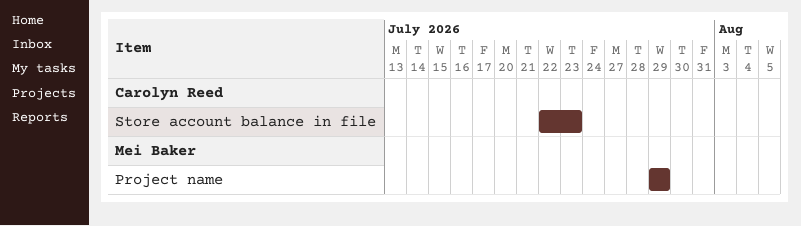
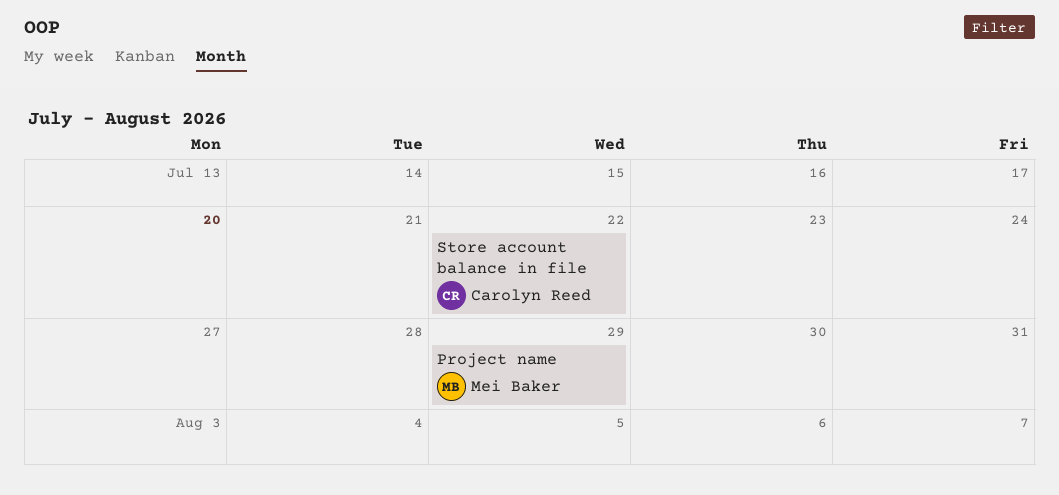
Store account balance in file, due: Jul 23 -> Jul 22

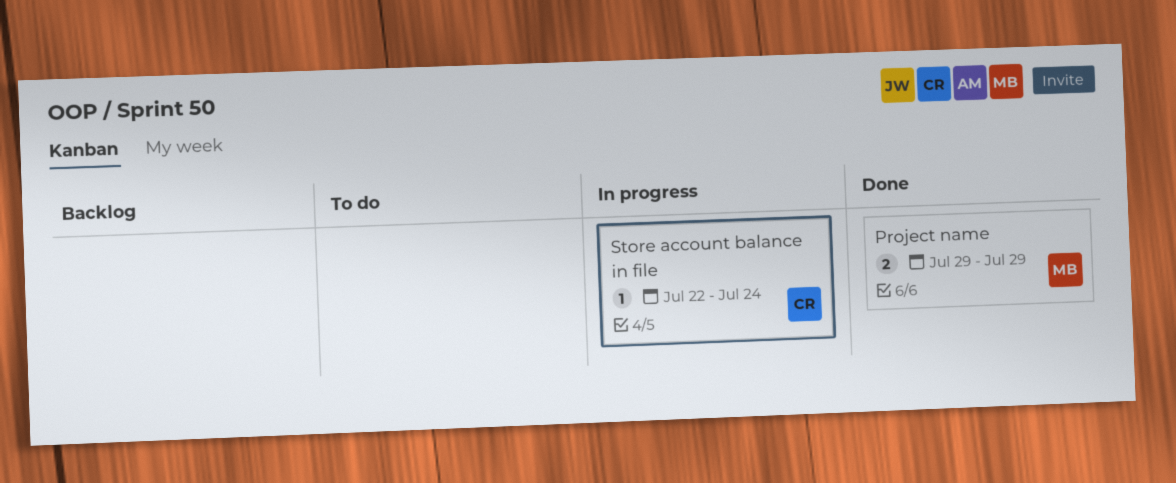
Store account balance in file, due: Jul 22 -> Jul 24

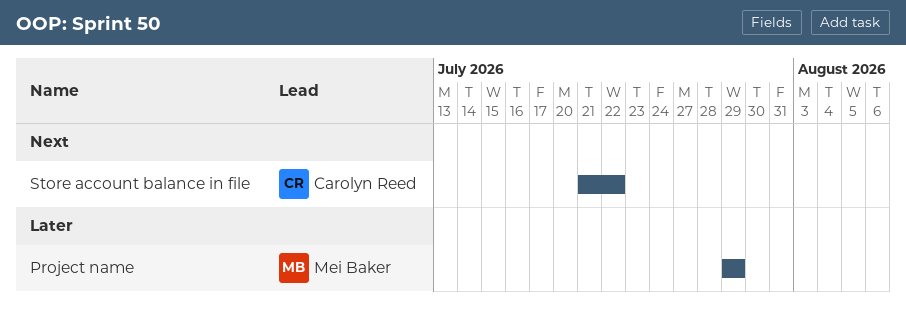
Store account balance in file, start: Jul 22 -> Jul 21
Store account balance in file, due: Jul 24 -> Jul 22

